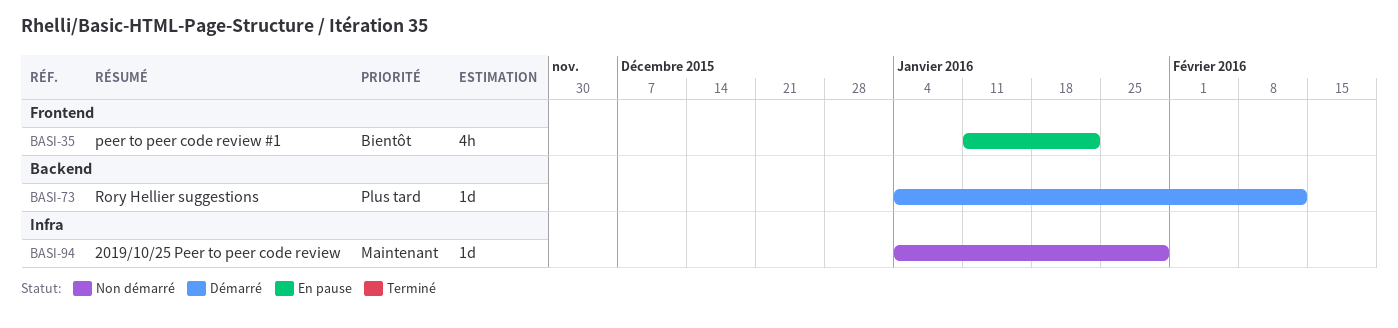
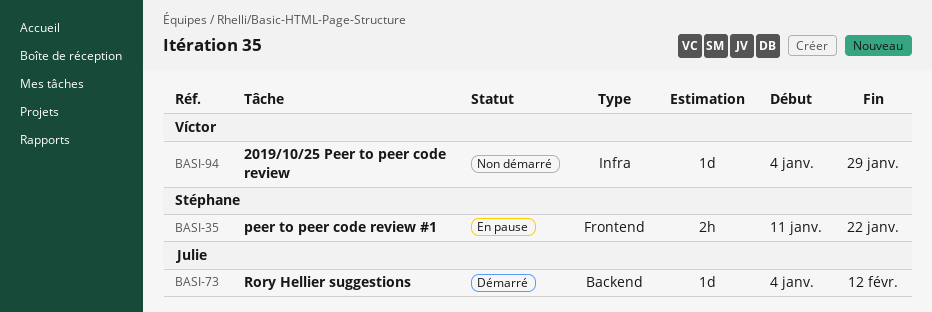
BASI-35, estimate: 4h -> 2h

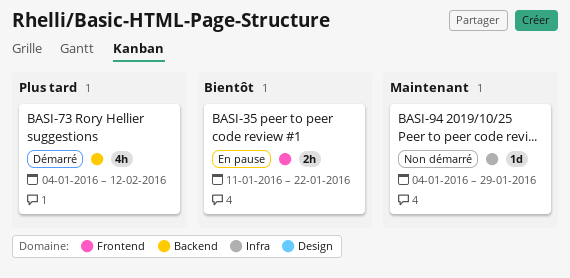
BASI-73, estimate: 1d -> 4h

